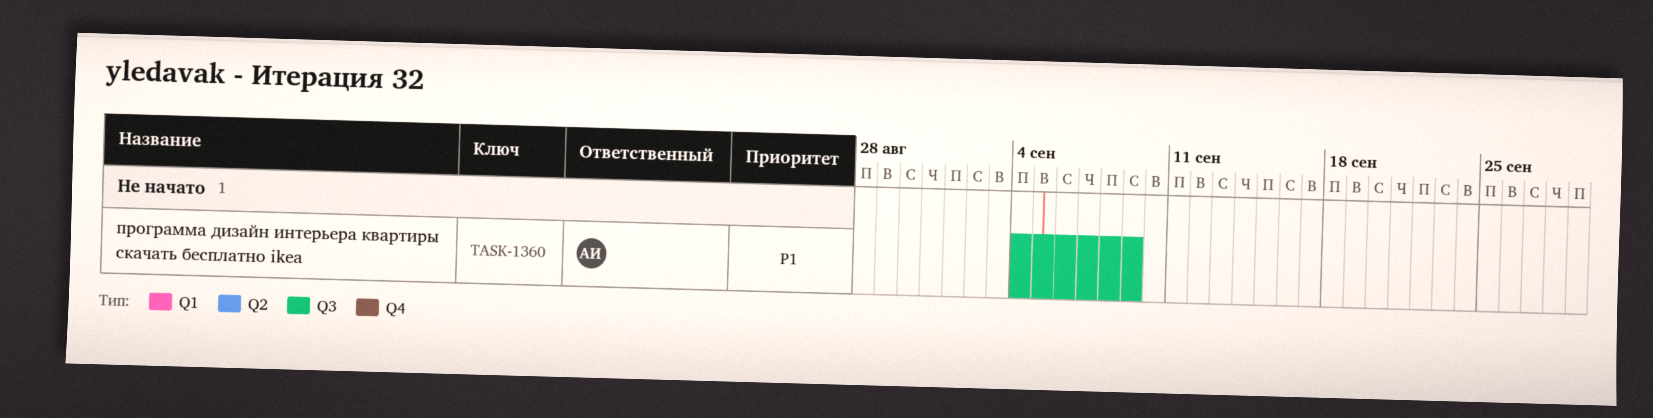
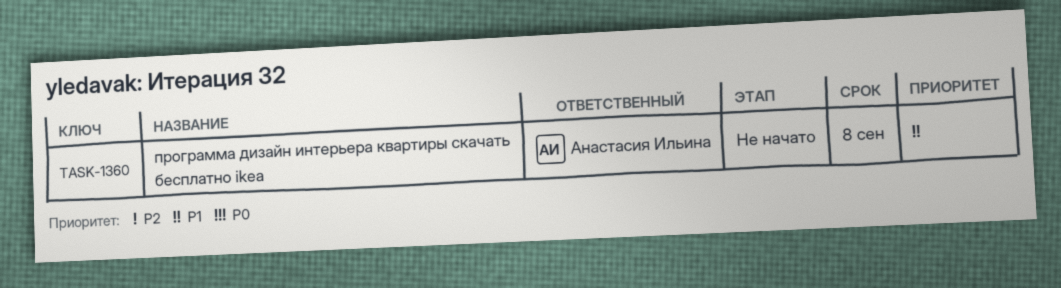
TASK-1360, due: Sep 9 -> Sep 8

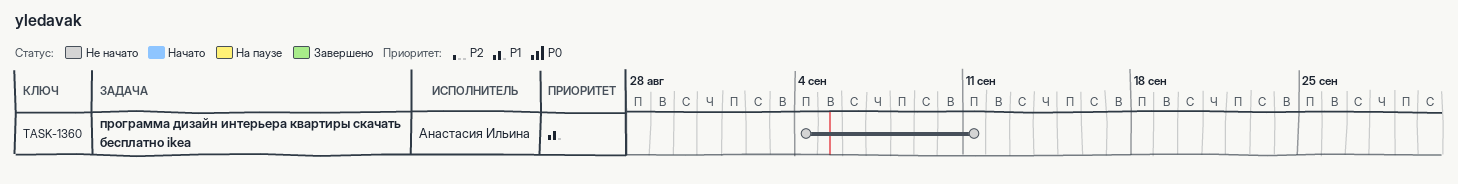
TASK-1360, due: Sep 8 -> Sep 11

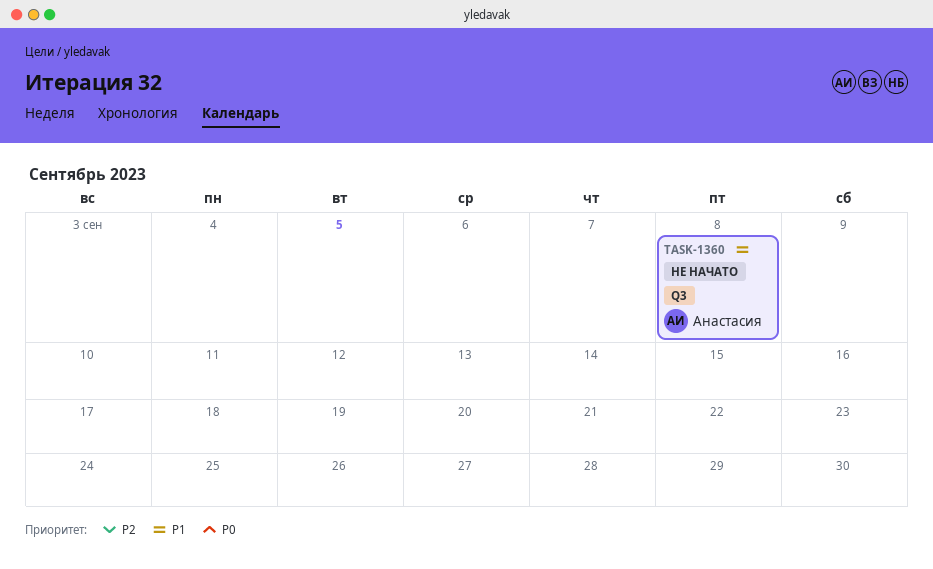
TASK-1360, due: Sep 11 -> Sep 8

